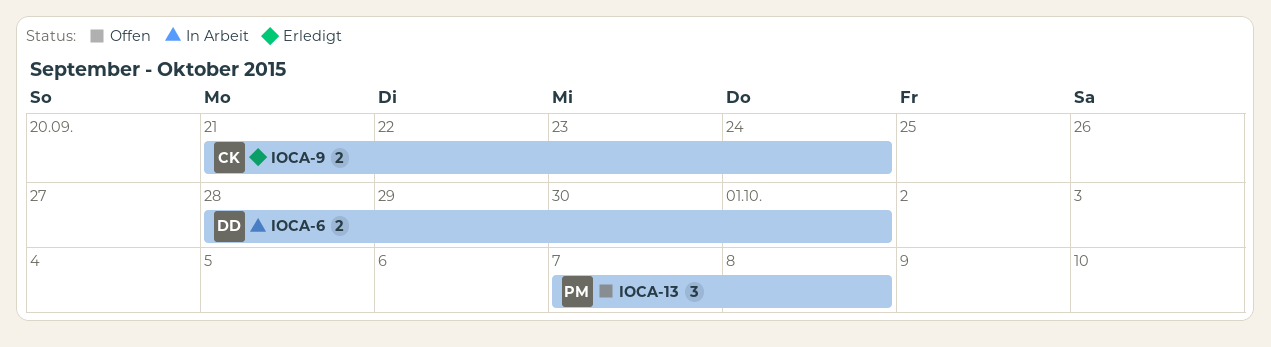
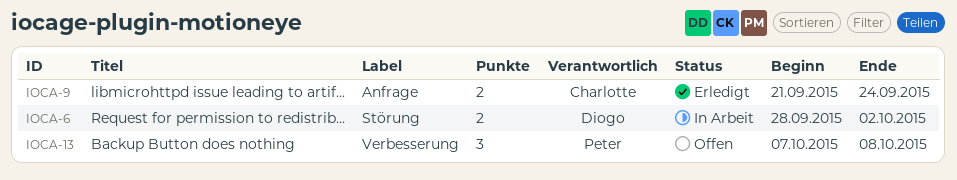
IOCA-6, due: Oct 1 -> Oct 2

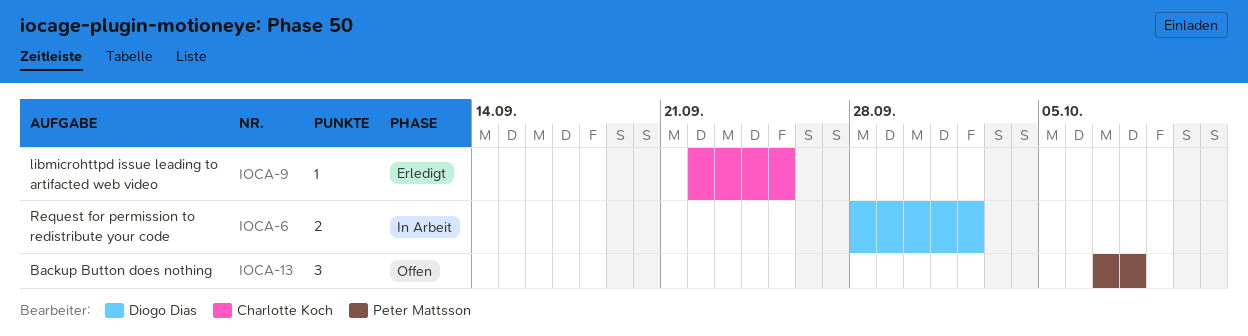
IOCA-9, estimate: 2 -> 1
IOCA-9, start: Sep 21 -> Sep 22
IOCA-9, due: Sep 24 -> Sep 25

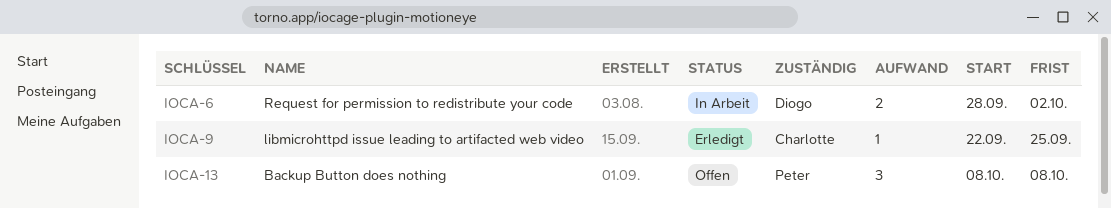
IOCA-13, start: Oct 7 -> Oct 8

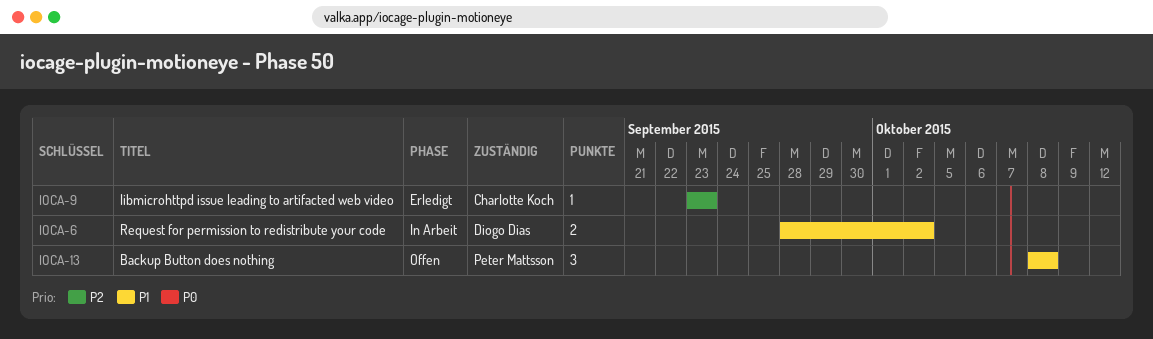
IOCA-9, start: Sep 22 -> Sep 23
IOCA-9, due: Sep 25 -> Sep 23

